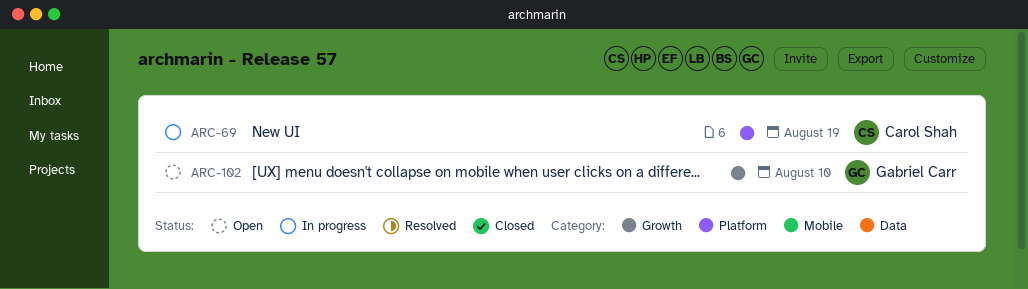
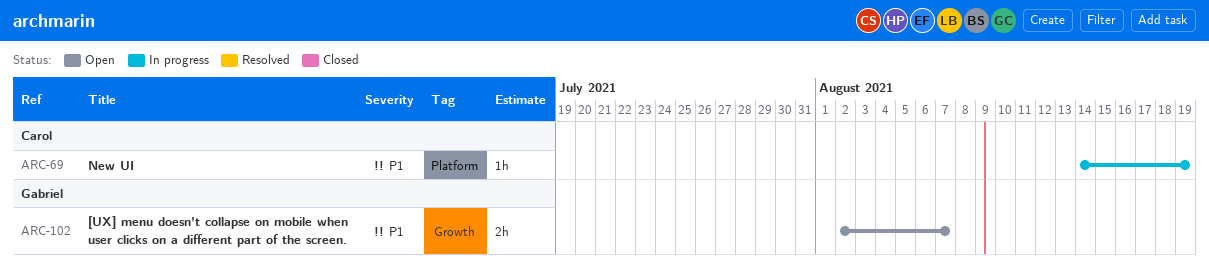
ARC-102, due: Aug 10 -> Aug 7

